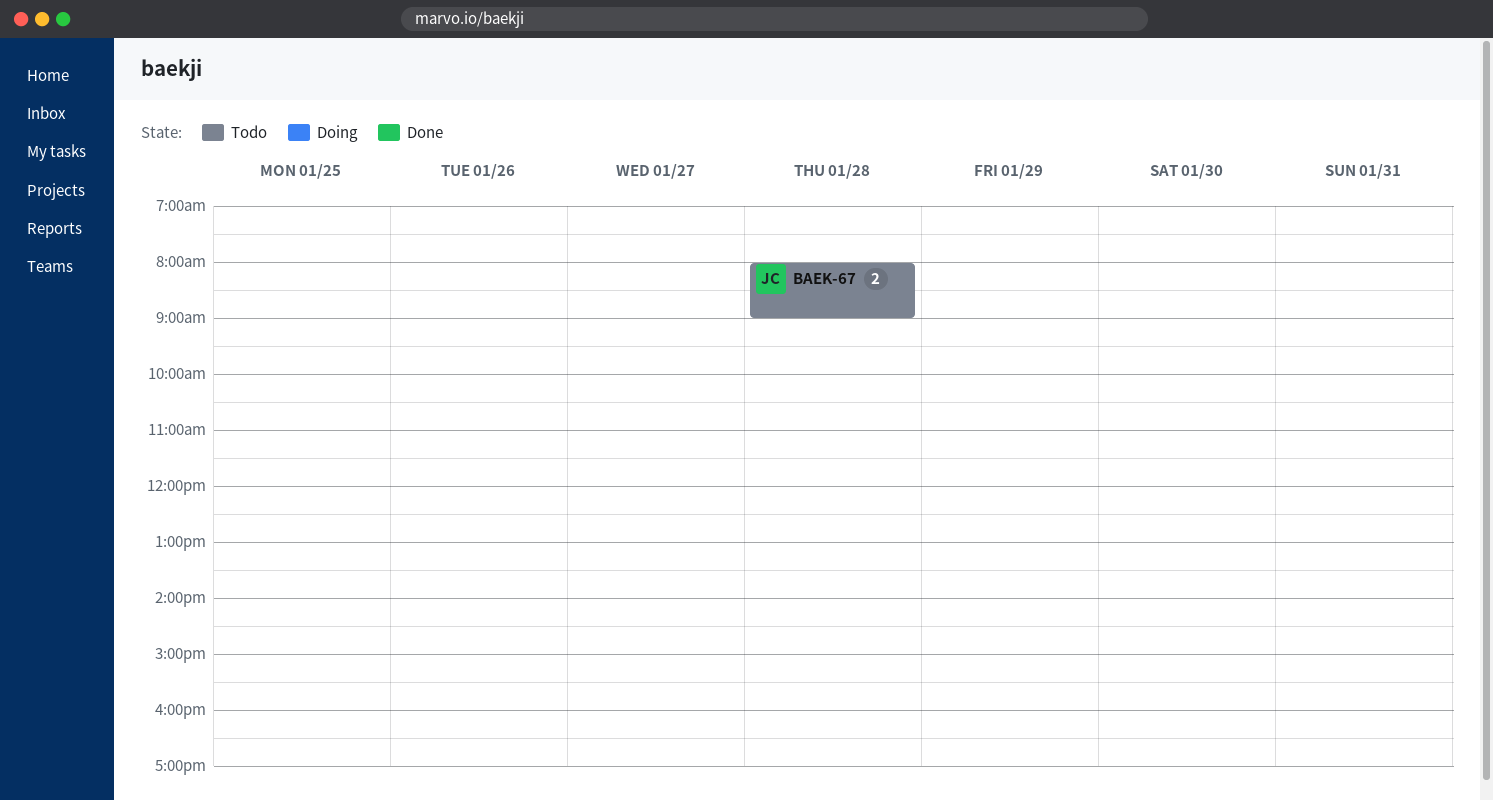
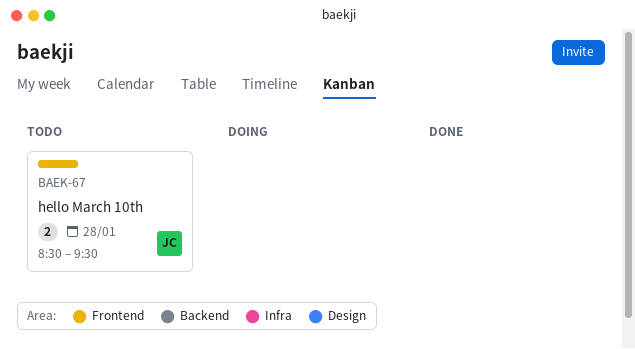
BAEK-67, begins: 08:00 -> 08:30
BAEK-67, ends: 09:00 -> 09:30

